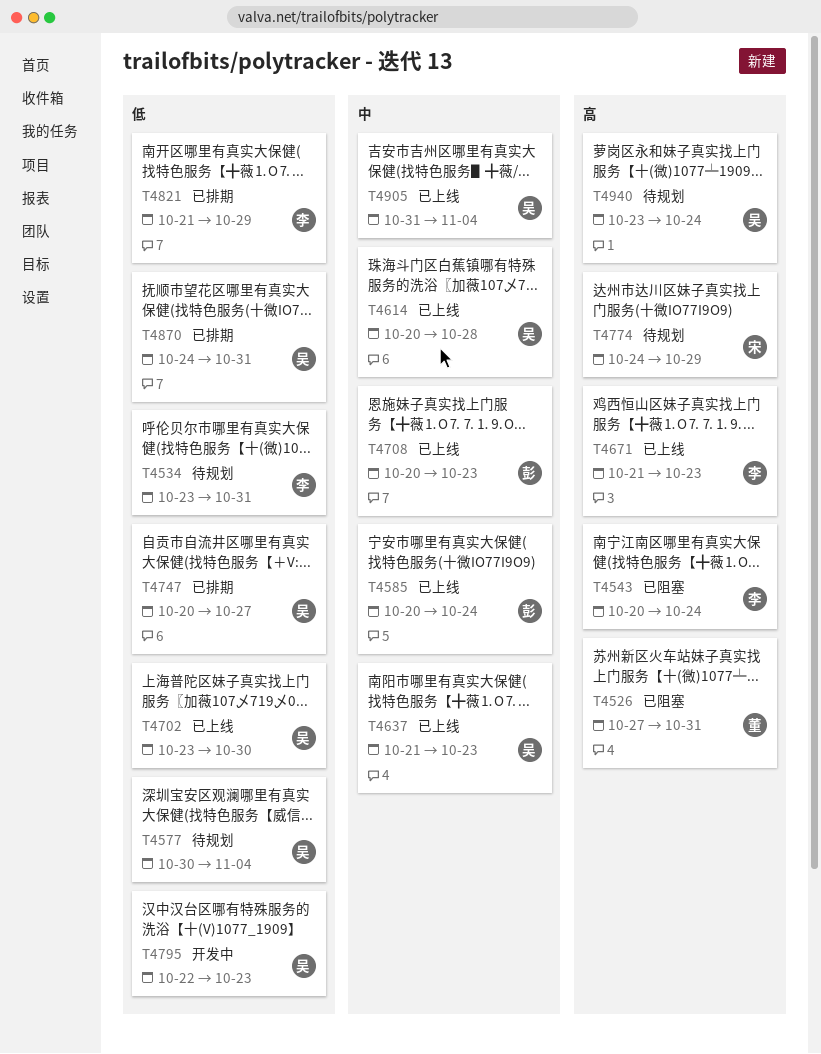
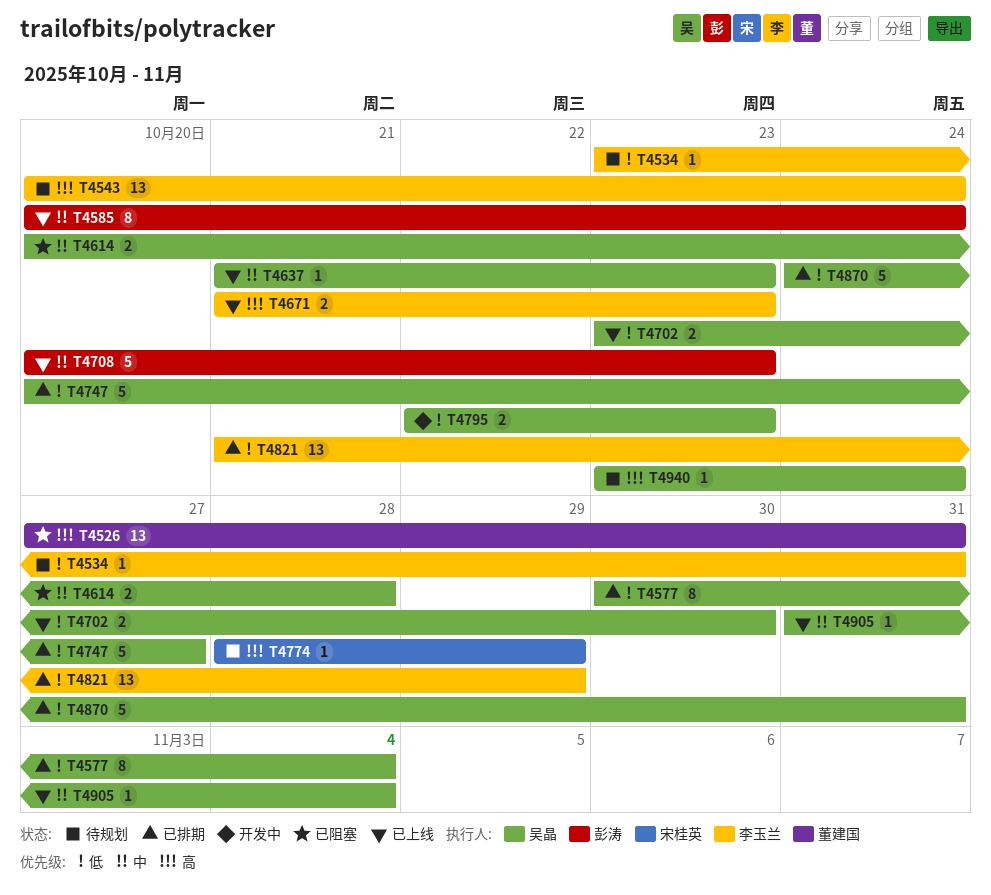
T4543, status: 已阻塞 -> 待规划
T4577, status: 待规划 -> 已排期
T4614, status: 已上线 -> 已阻塞
T4774, start: Oct 24 -> Oct 28

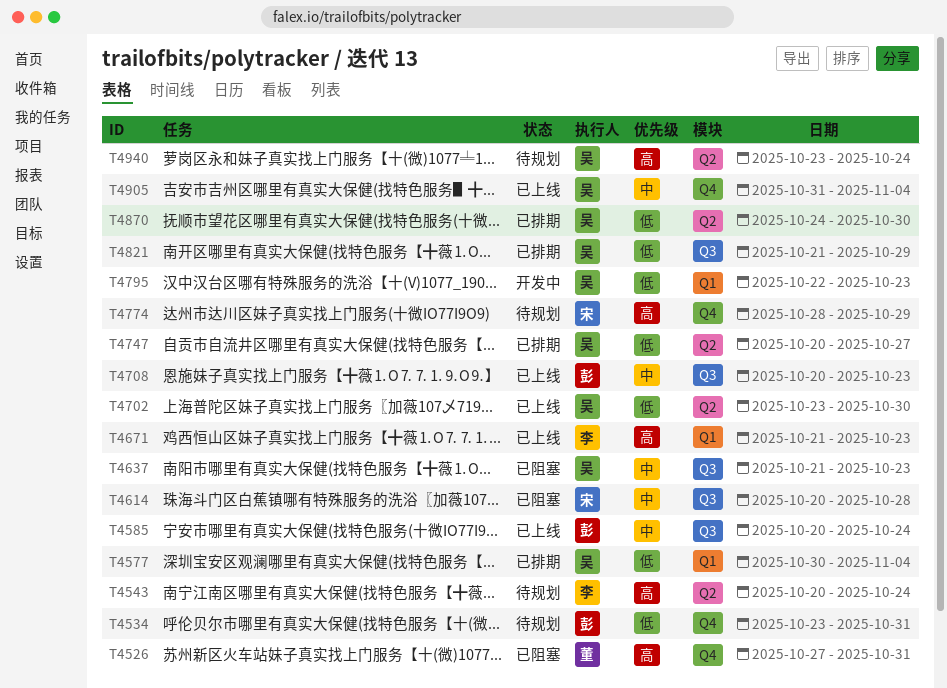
T4534, owner: 李玉兰 -> 彭涛
T4614, owner: 吴晶 -> 宋桂英
T4637, status: 已上线 -> 已阻塞
T4821, owner: 李玉兰 -> 吴晶
T4870, due: Oct 31 -> Oct 30

